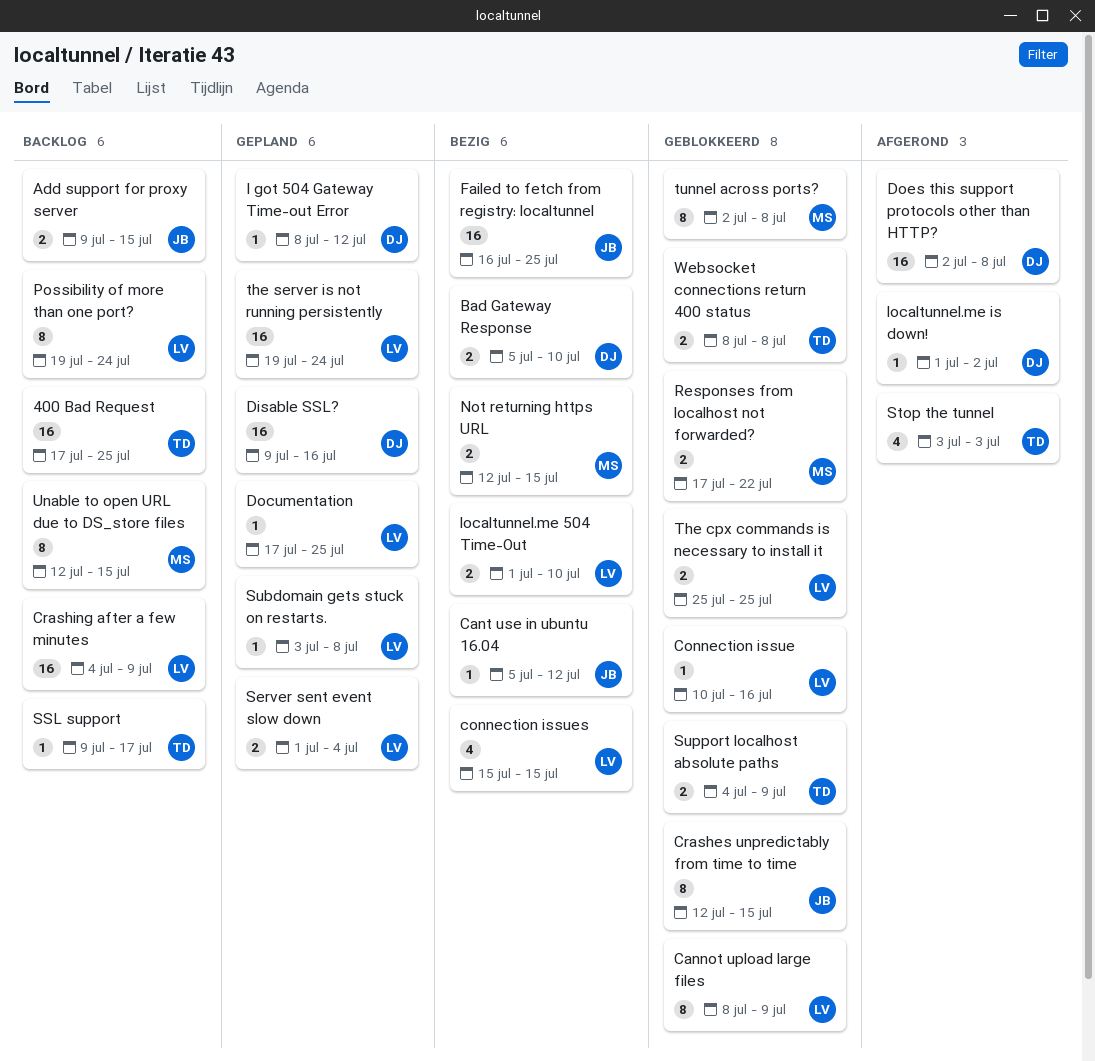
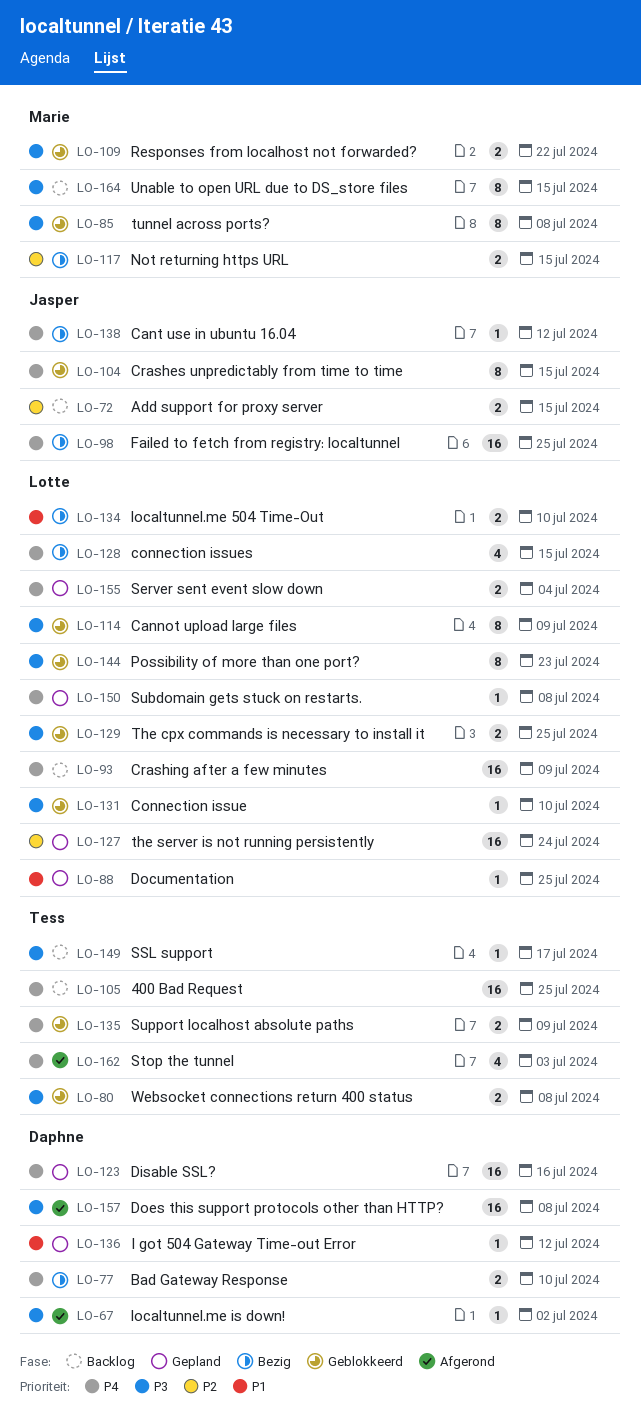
Connection issue, due: Jul 16 -> Jul 10
Possibility of more than one port?, status: Backlog -> Geblokkeerd
Possibility of more than one port?, due: Jul 24 -> Jul 23

